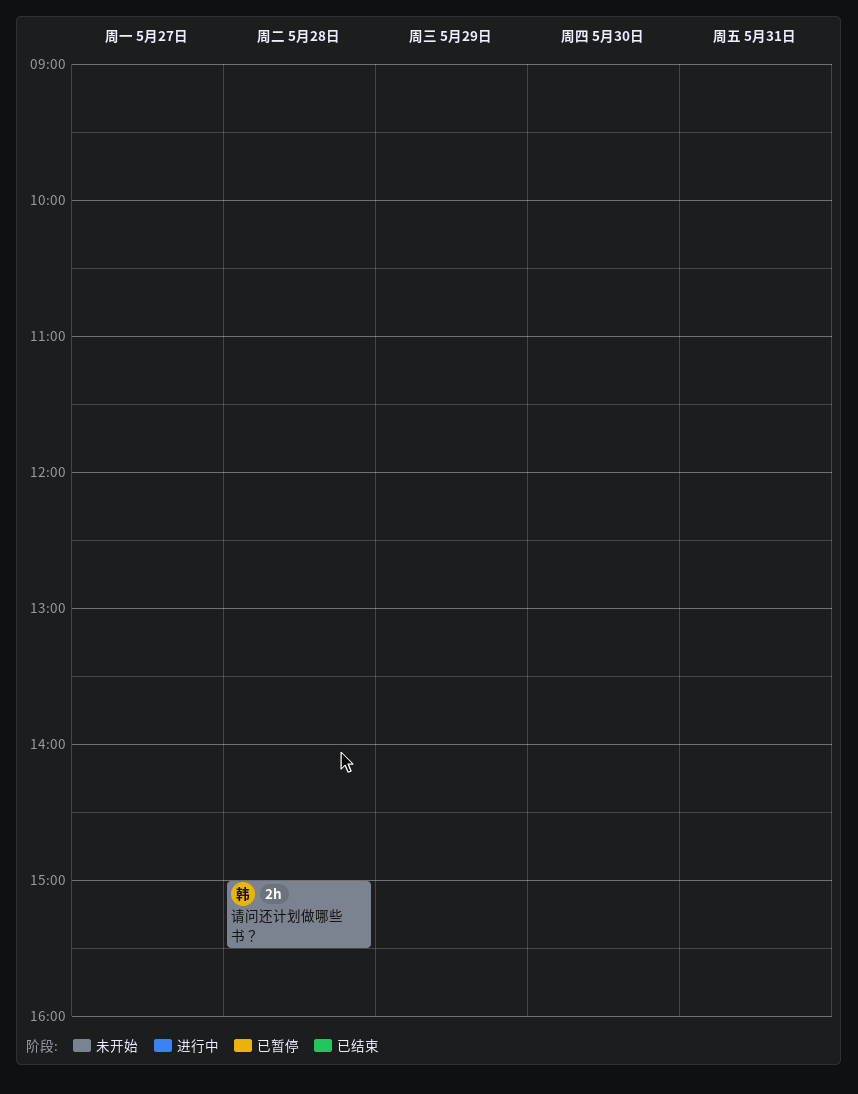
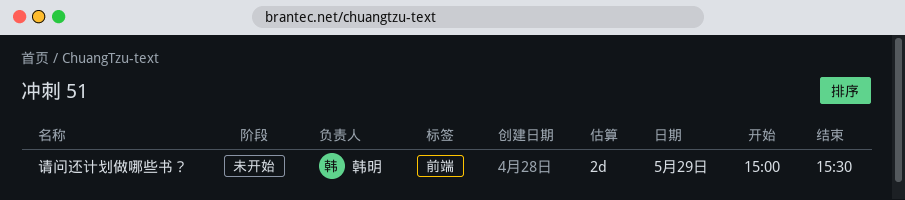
请问还计划做哪些书？, estimate: 2h -> 2d
请问还计划做哪些书？, day: May 28 -> May 29

